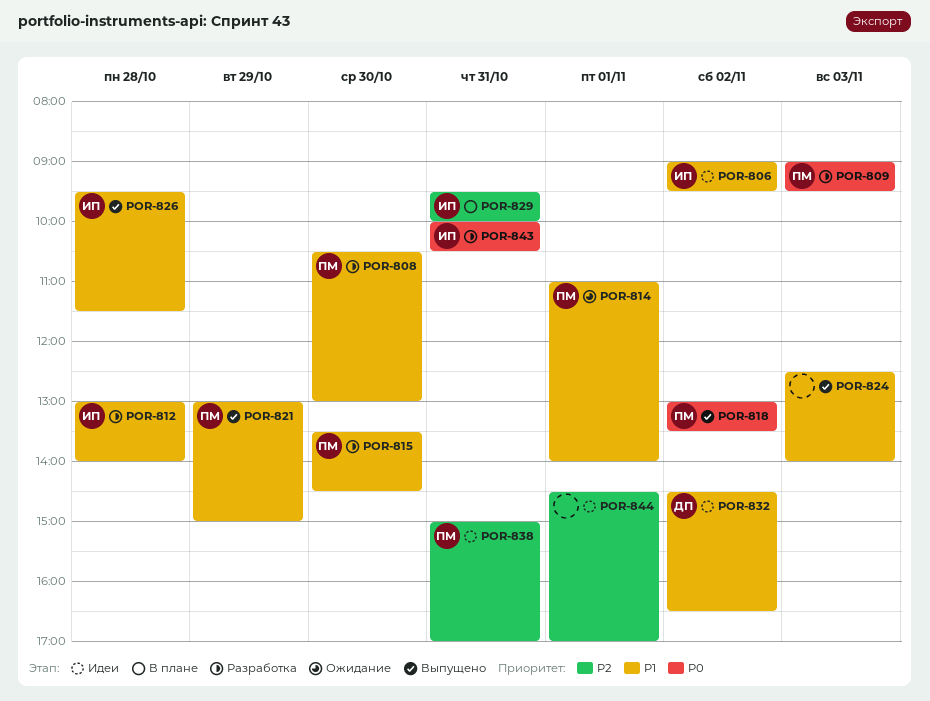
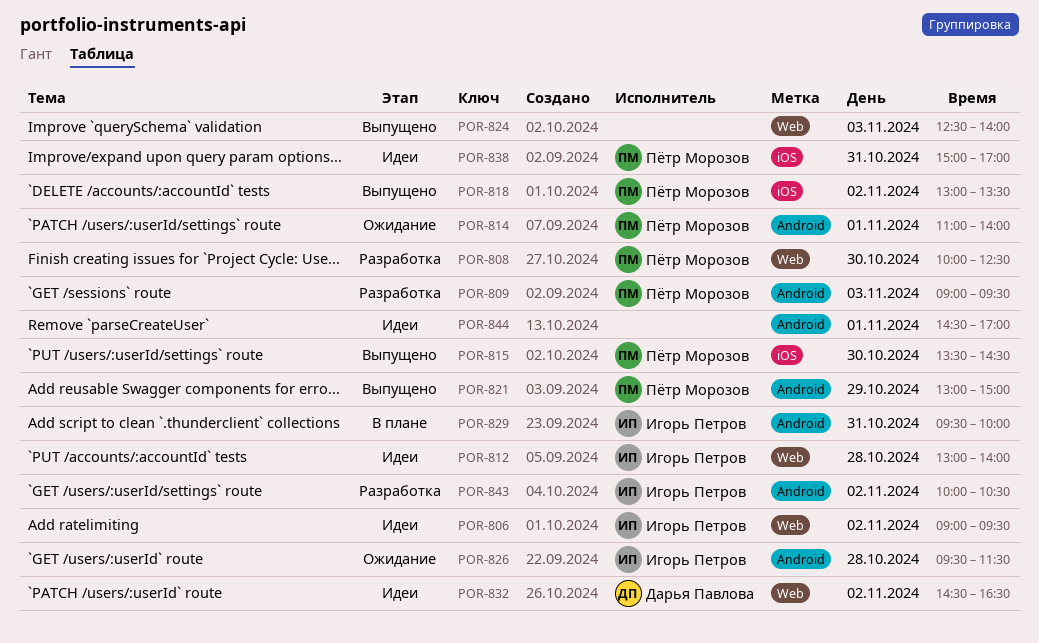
POR-808, begins: 10:30 -> 10:00
POR-808, ends: 13:00 -> 12:30
POR-812, status: Разработка -> Идеи
POR-815, status: Разработка -> Выпущено
POR-826, status: Выпущено -> Ожидание
POR-843, day: Oct 31 -> Nov 2

